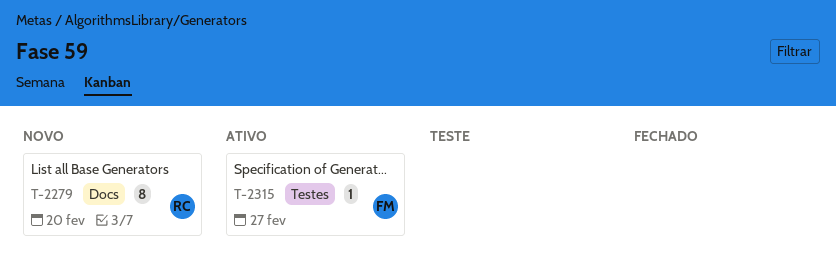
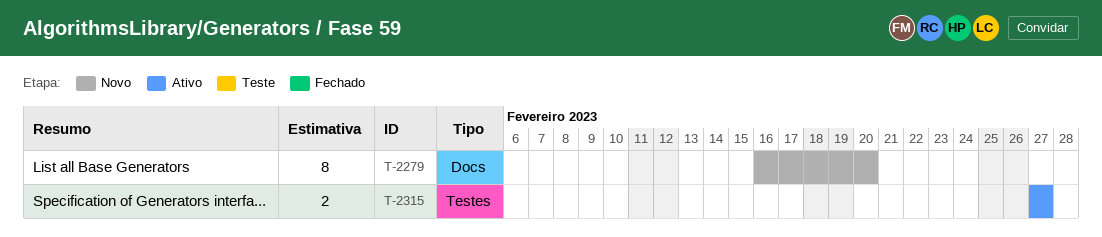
T-2315, estimate: 1 -> 2

